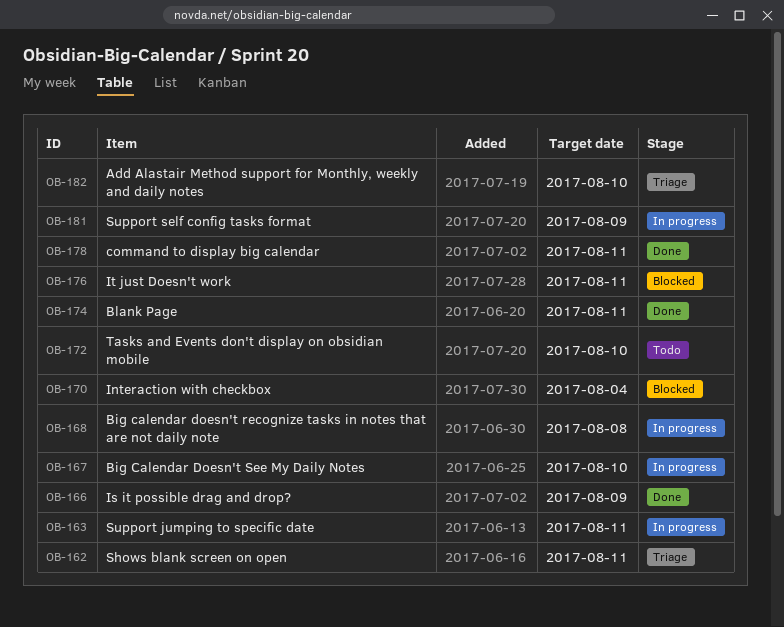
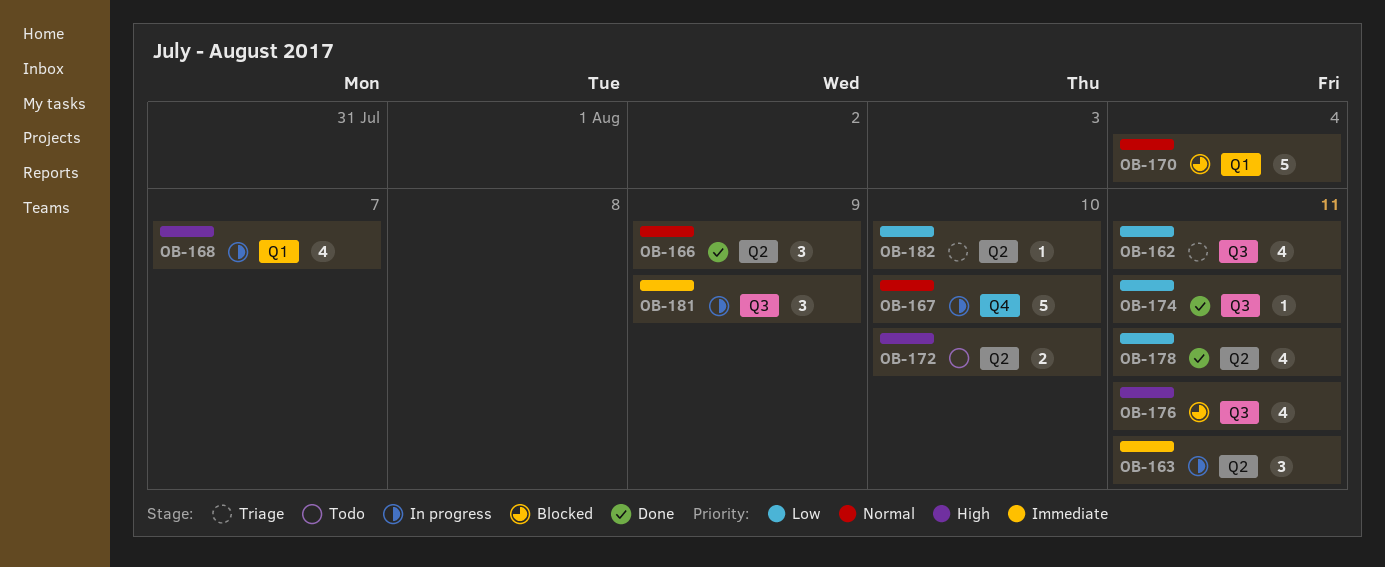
OB-168, due: Aug 8 -> Aug 7

